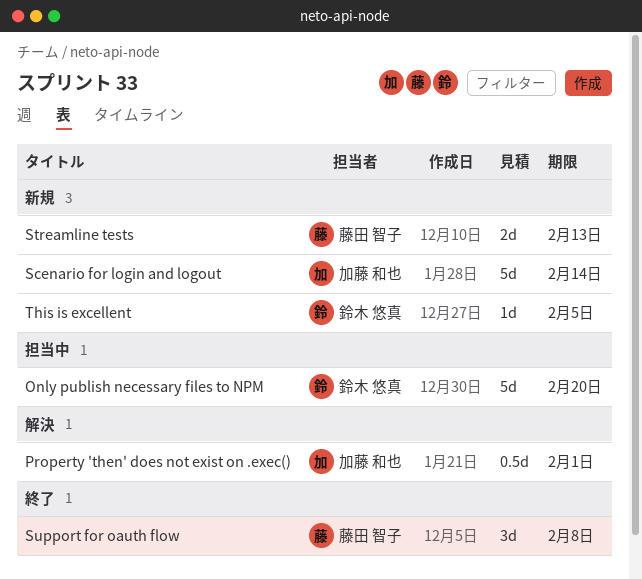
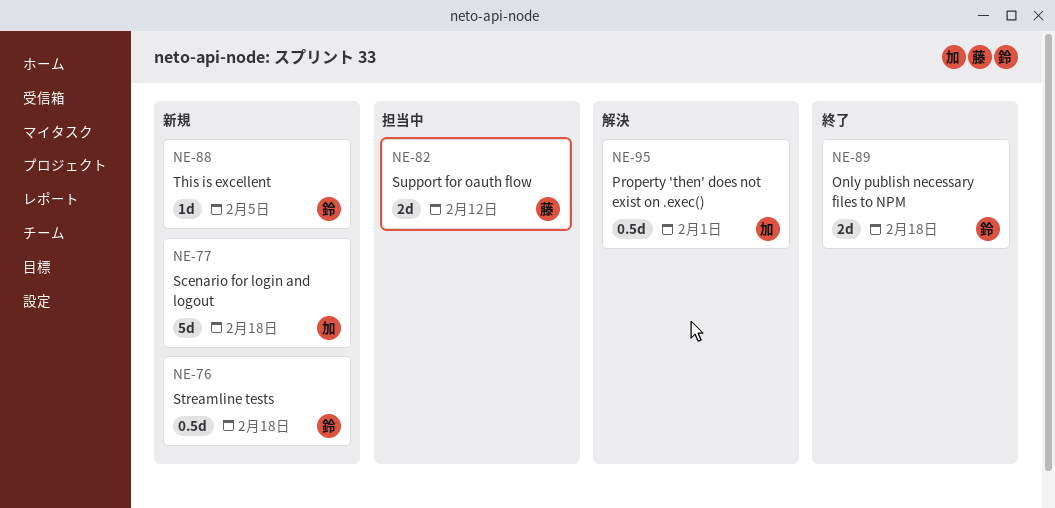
Only publish necessary files to NPM, status: 担当中 -> 終了
Only publish necessary files to NPM, estimate: 5d -> 2d
Only publish necessary files to NPM, due: Feb 20 -> Feb 18
Scenario for login and logout, due: Feb 14 -> Feb 18
Streamline tests, owner: 藤田 智子 -> 鈴木 悠真
Streamline tests, estimate: 2d -> 0.5d
Streamline tests, due: Feb 13 -> Feb 18
Support for oauth flow, status: 終了 -> 担当中
Support for oauth flow, estimate: 3d -> 2d
Support for oauth flow, due: Feb 8 -> Feb 12

